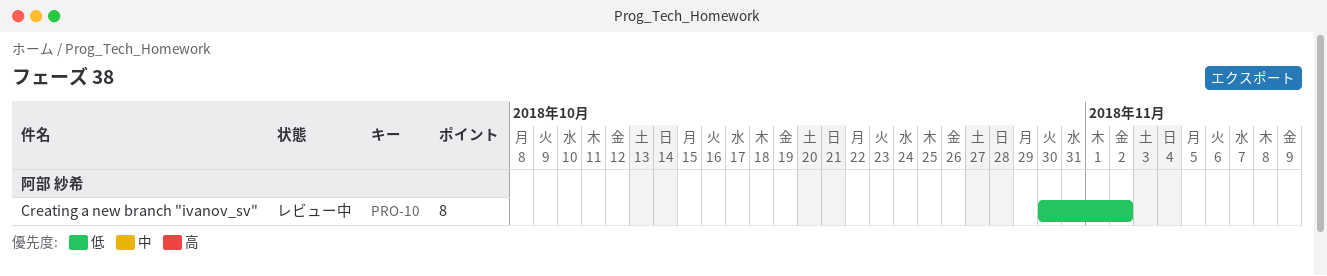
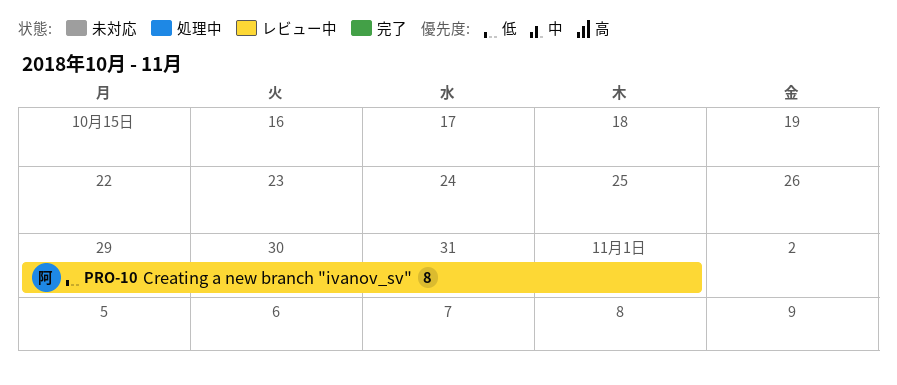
PRO-10, start: Oct 30 -> Oct 29
PRO-10, due: Nov 2 -> Nov 1

